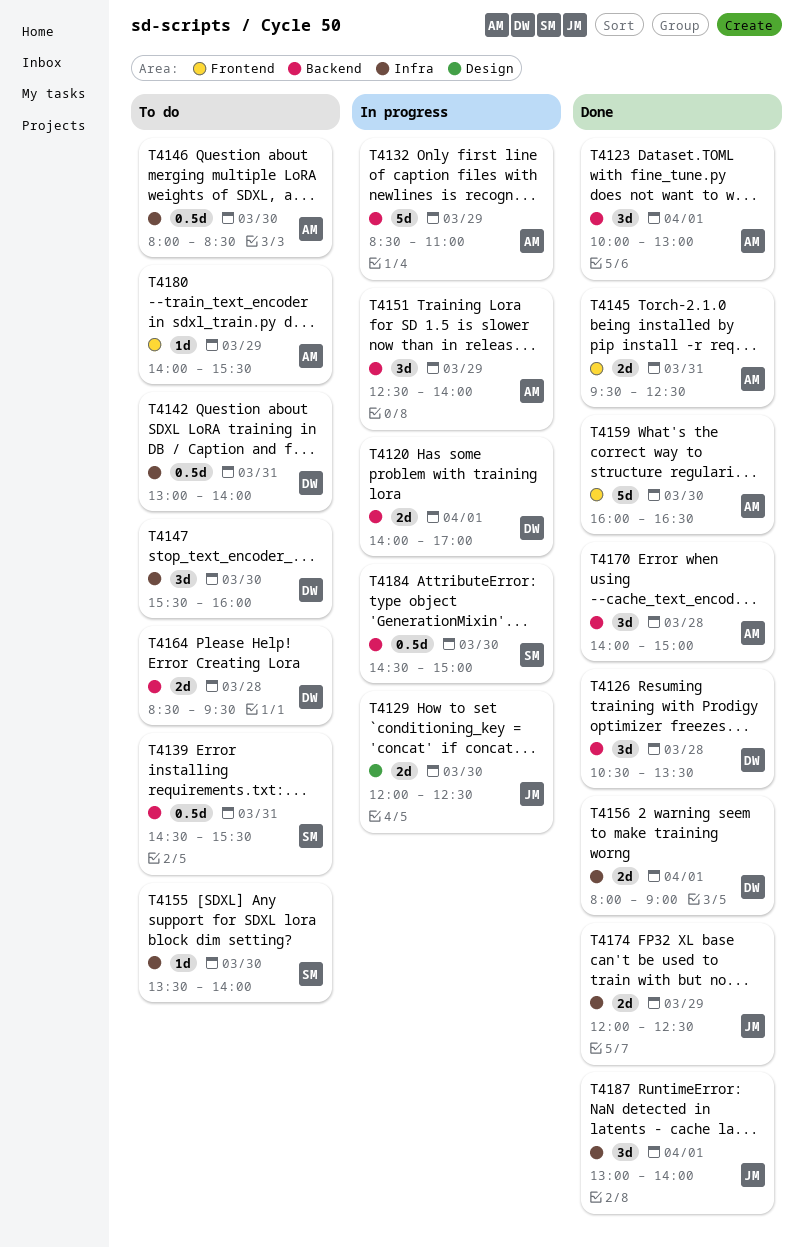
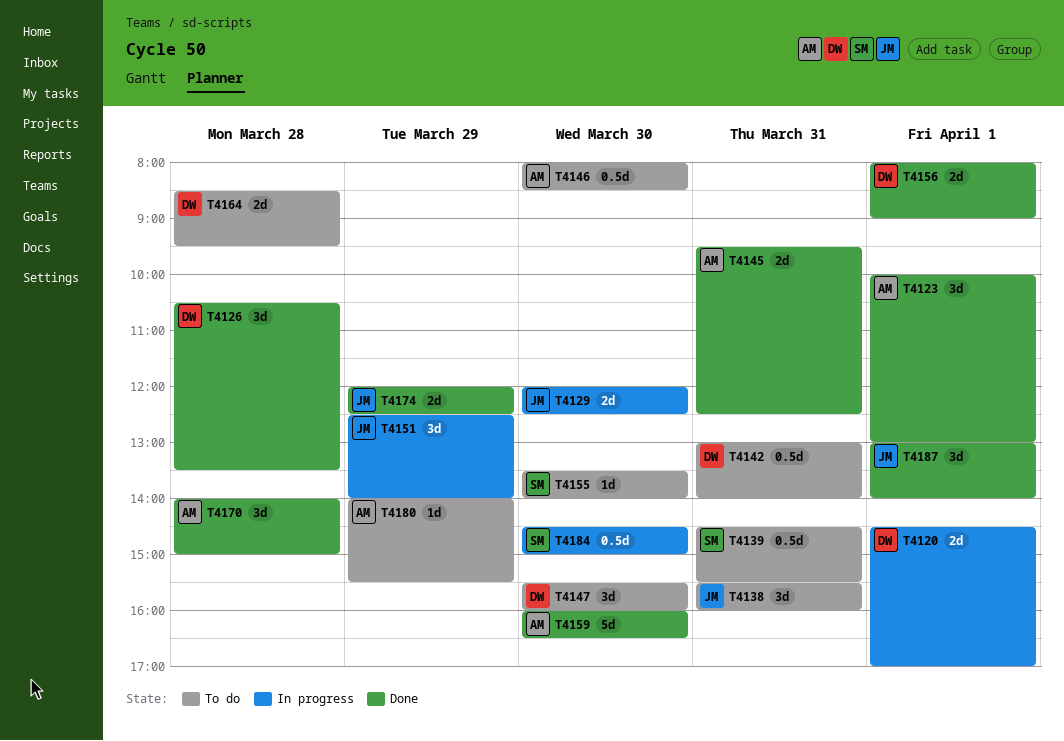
T4120, begins: 14:00 -> 14:30
T4132: present -> none
T4138: none -> present
T4151, owner: AM -> JM

